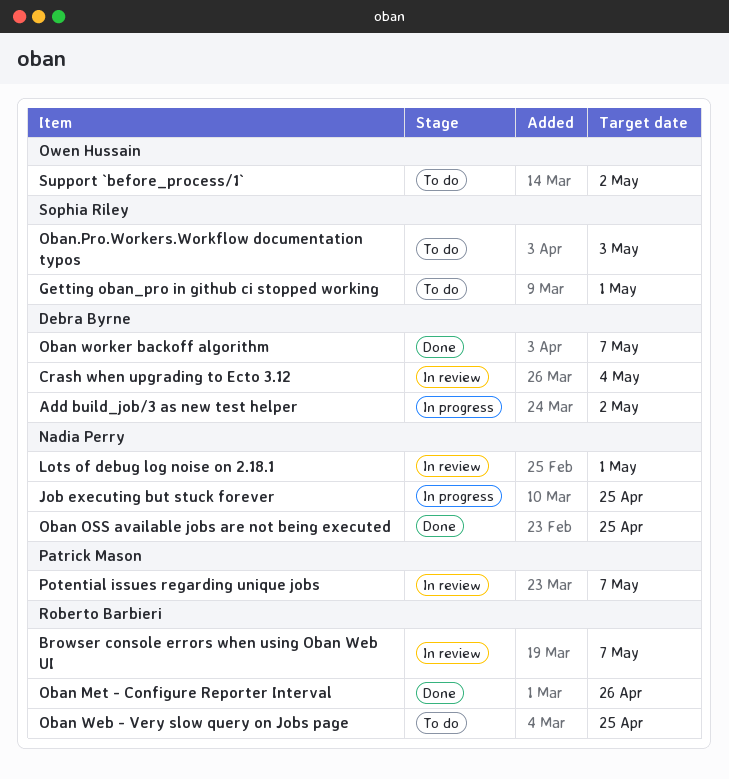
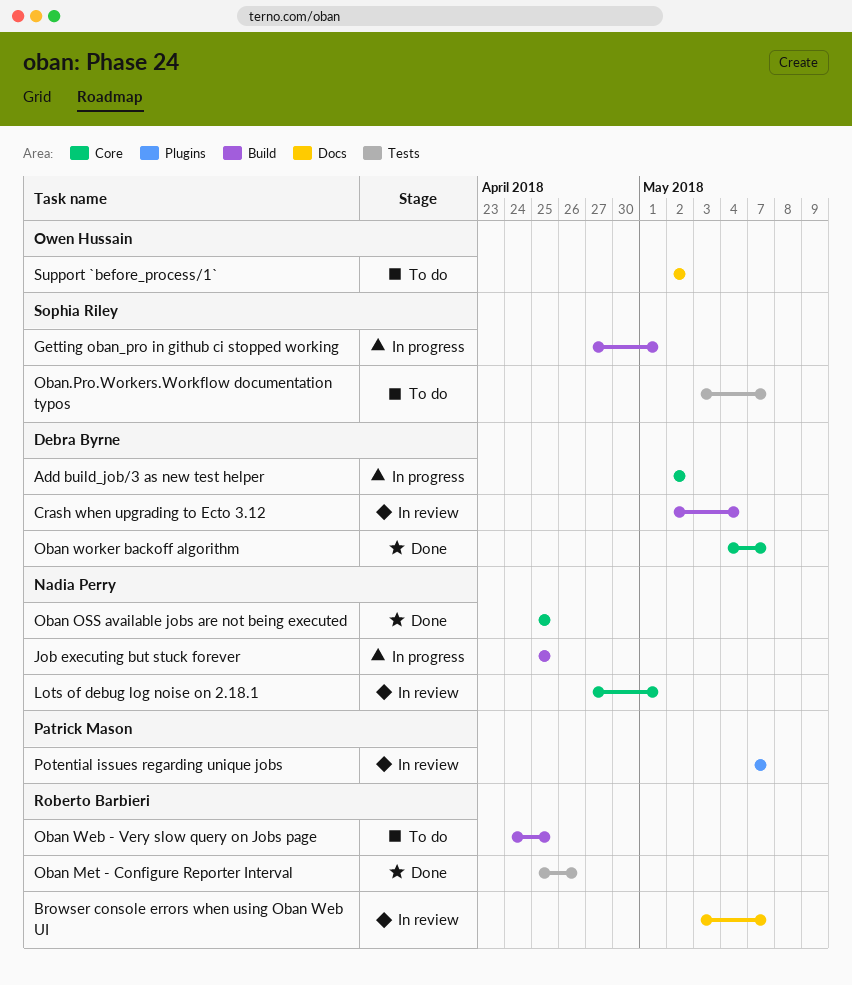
Getting oban_pro in github ci stopped working, status: To do -> In progress
Oban.Pro.Workers.Workflow documentation typos, due: May 3 -> May 7

